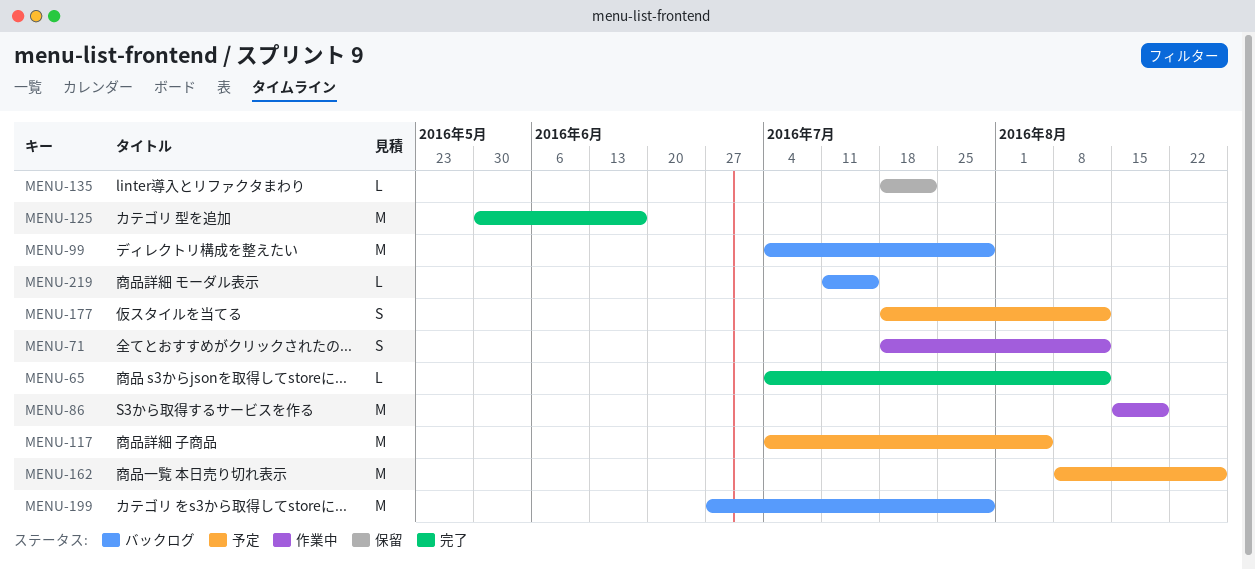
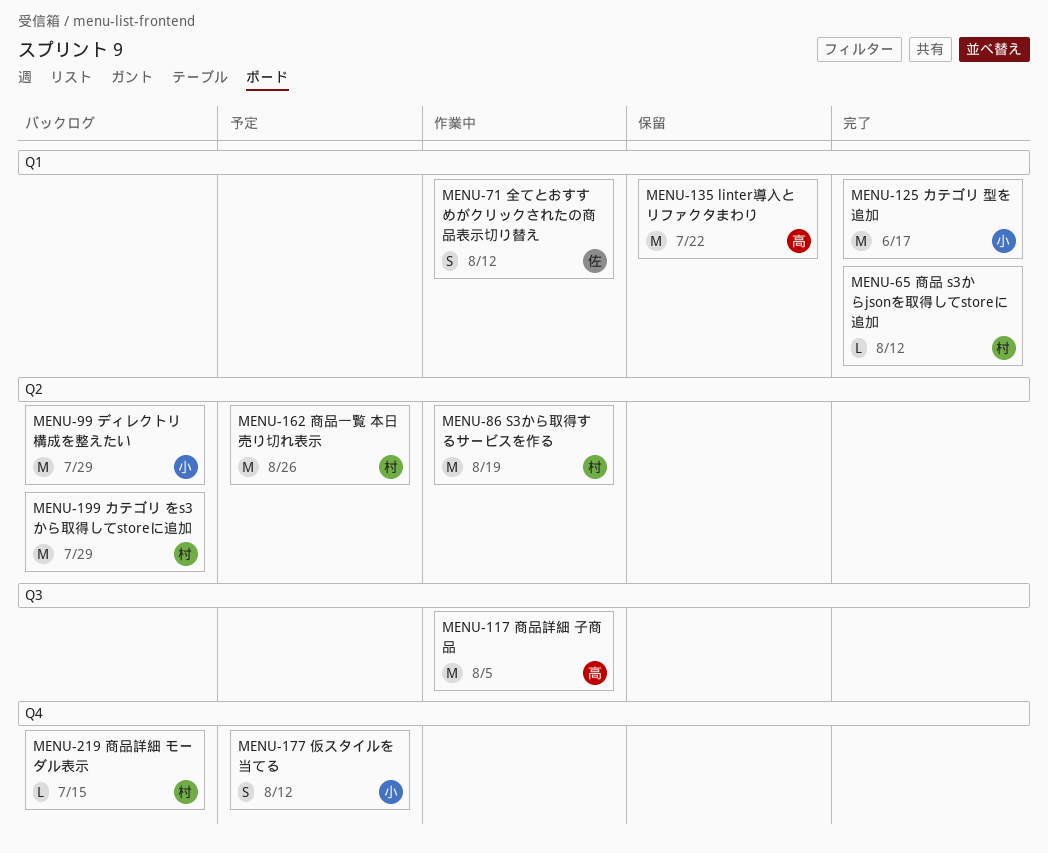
MENU-117, status: 予定 -> 作業中
MENU-135, estimate: L -> M

